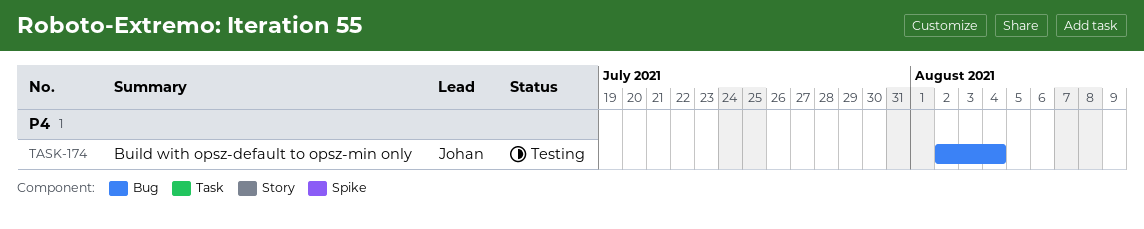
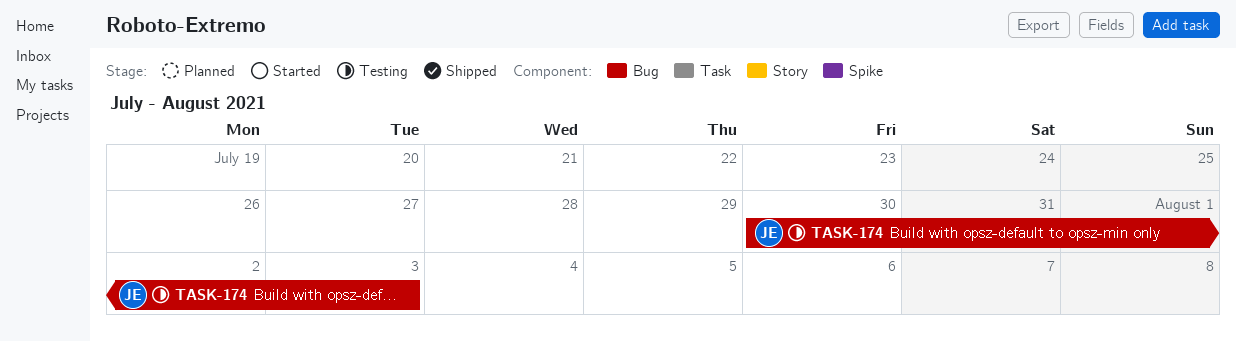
TASK-174, start: Aug 2 -> Jul 30
TASK-174, due: Aug 4 -> Aug 3

